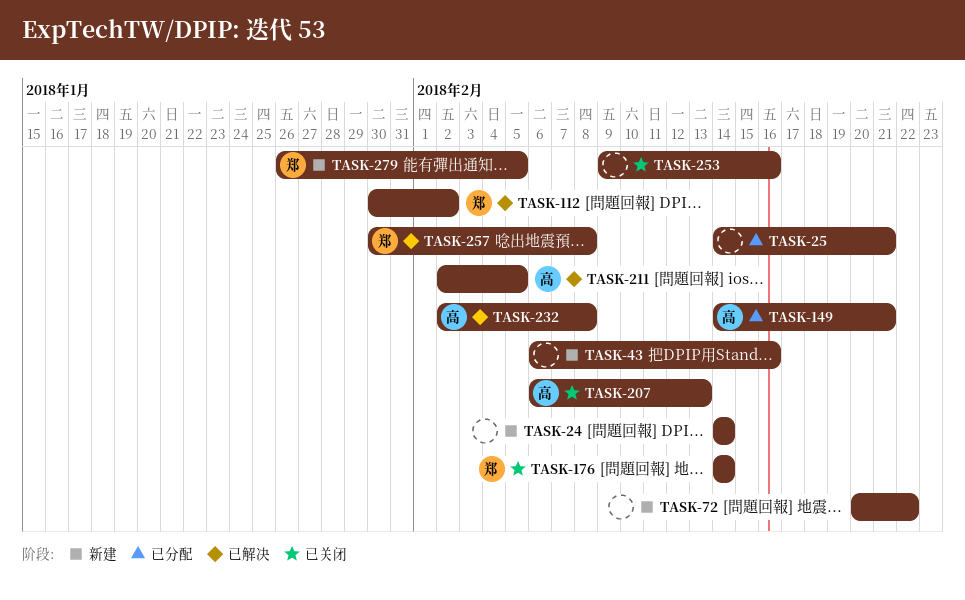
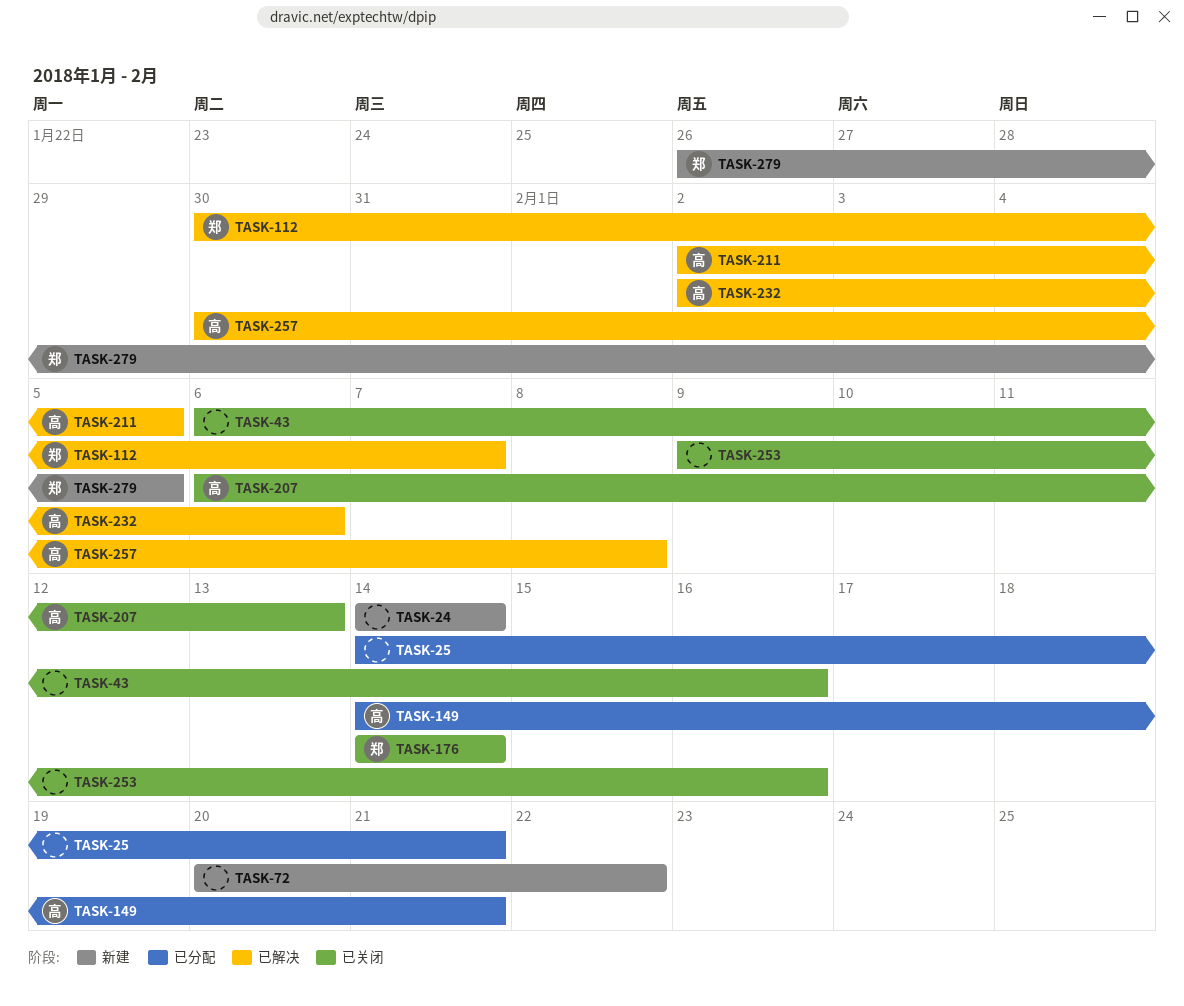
TASK-43, status: 新建 -> 已关闭
TASK-112, due: Feb 2 -> Feb 7
TASK-232, due: Feb 8 -> Feb 6
TASK-257, owner: 郑 -> 高

